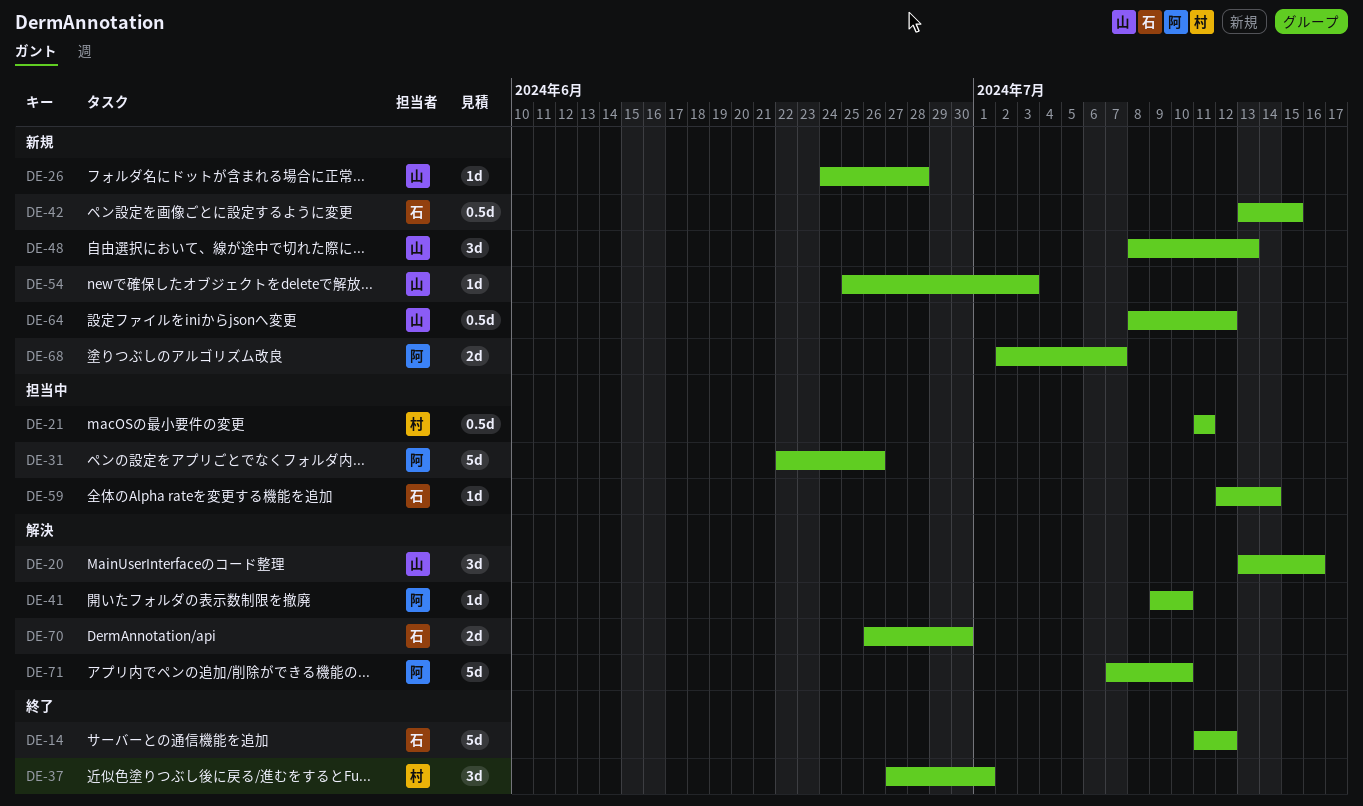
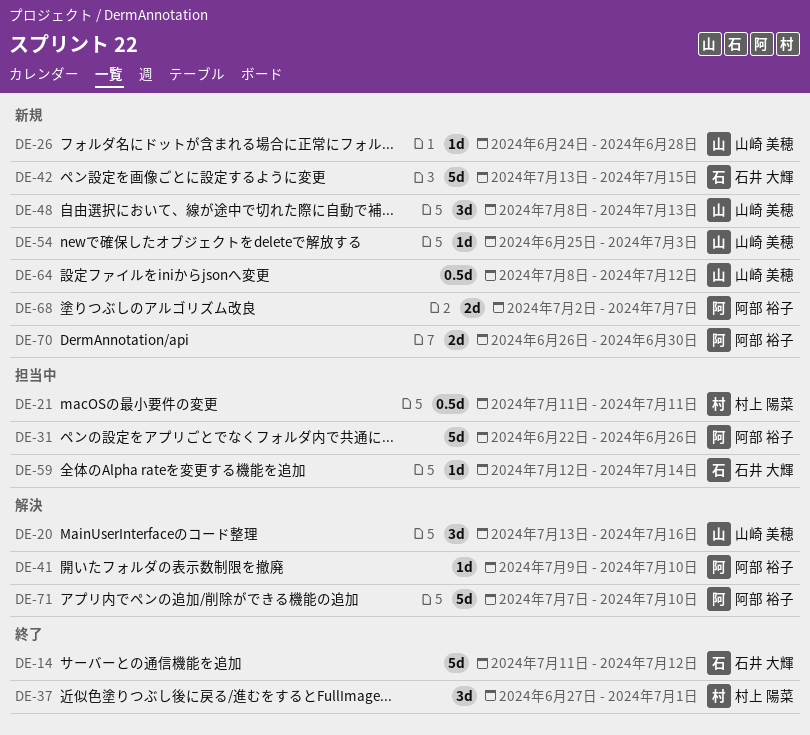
DE-42, estimate: 0.5d -> 5d
DE-70, status: 解決 -> 新規
DE-70, owner: 石井 大輝 -> 阿部 裕子

